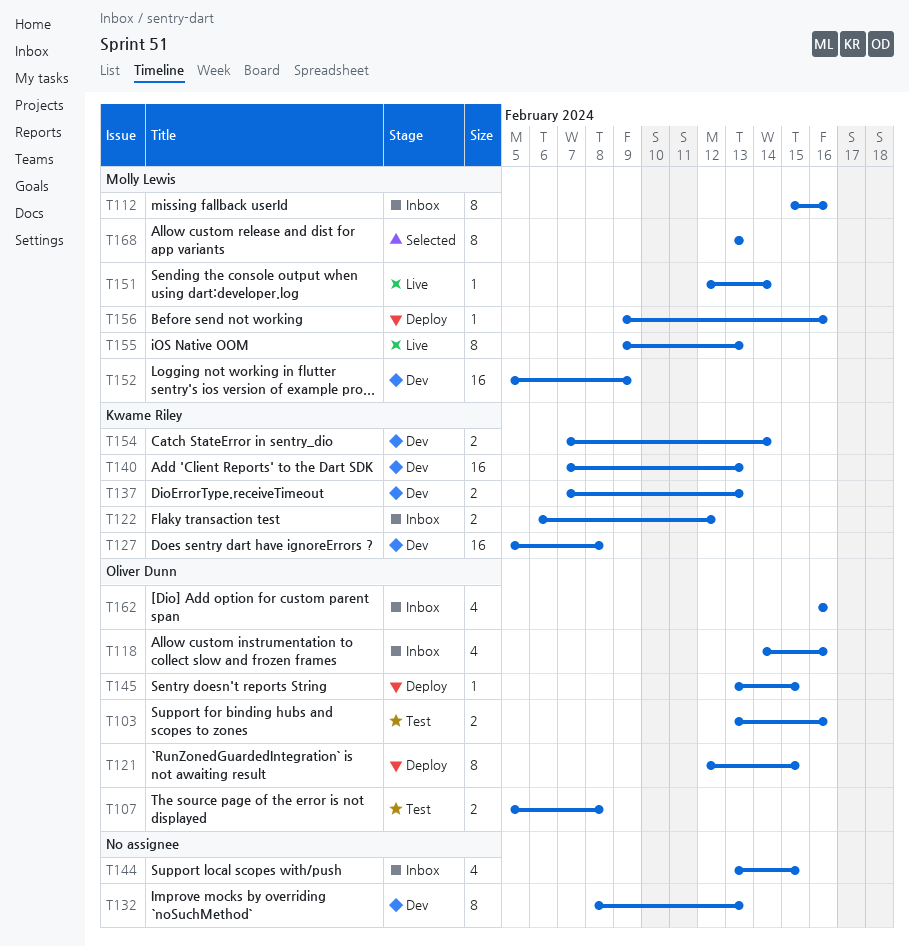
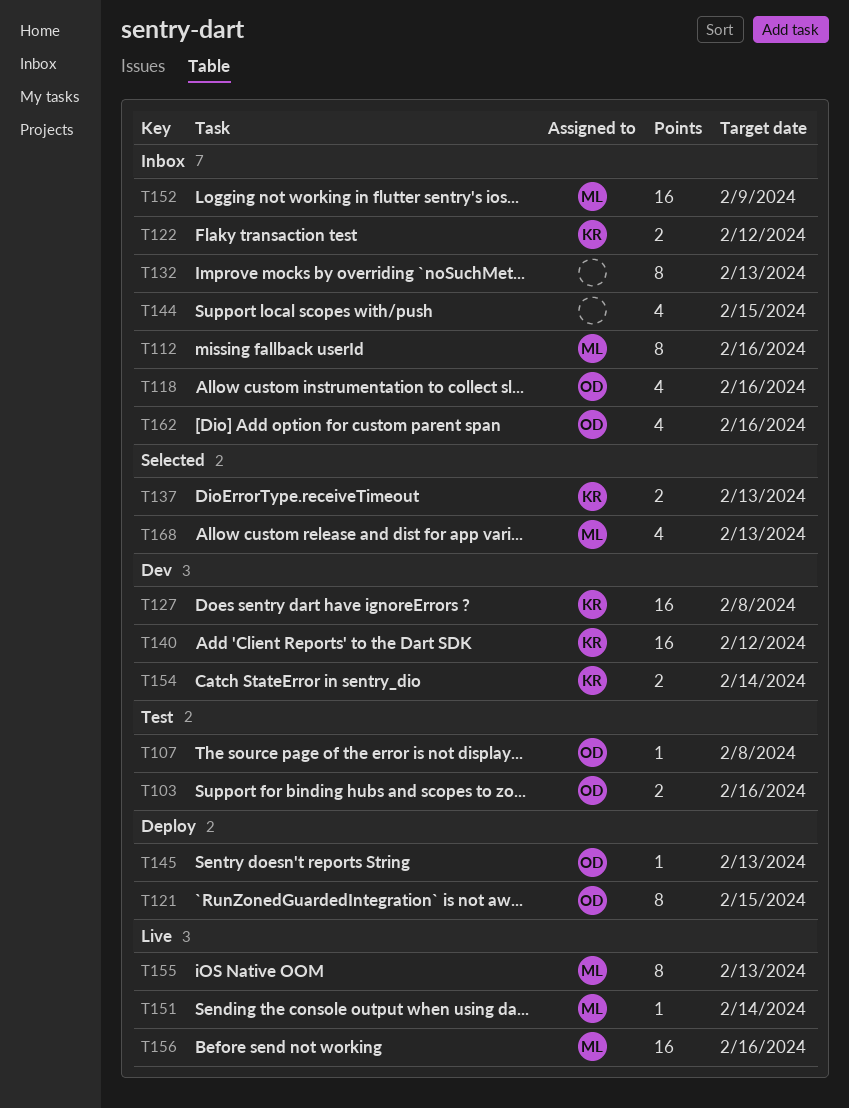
T107, estimate: 2 -> 1
T132, status: Dev -> Inbox
T137, status: Dev -> Selected
T140, due: Feb 13 -> Feb 12
T145, due: Feb 15 -> Feb 13
T152, status: Dev -> Inbox
T156, status: Deploy -> Live
T156, estimate: 1 -> 16
T168, estimate: 8 -> 4

